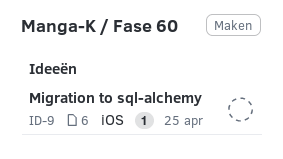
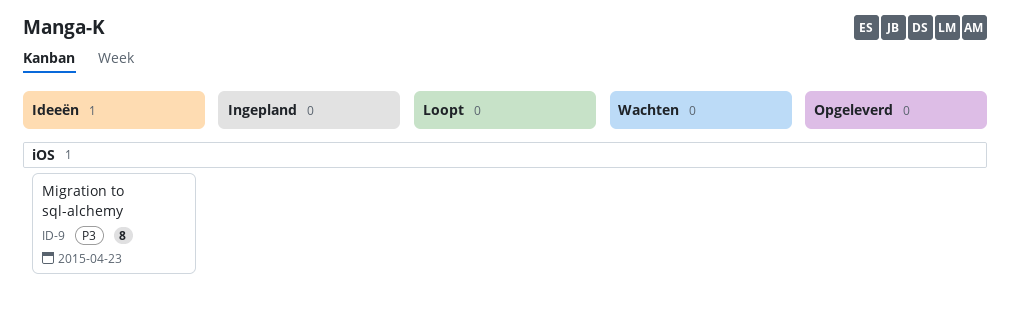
ID-9, estimate: 1 -> 8
ID-9, due: Apr 25 -> Apr 23

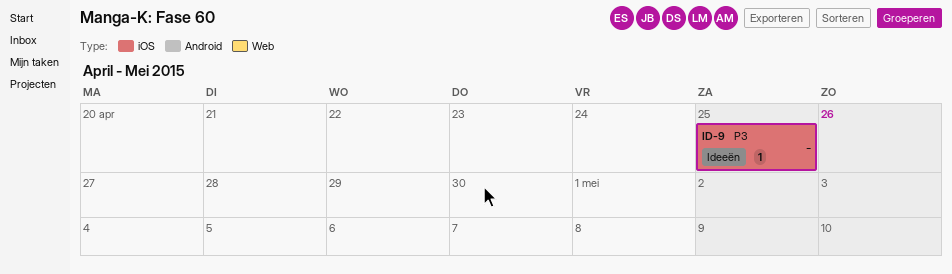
ID-9, estimate: 8 -> 1
ID-9, due: Apr 23 -> Apr 25

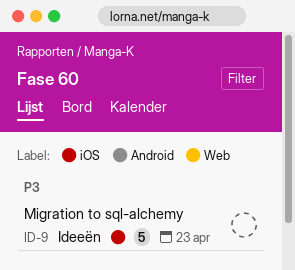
ID-9, estimate: 1 -> 5
ID-9, due: Apr 25 -> Apr 23

